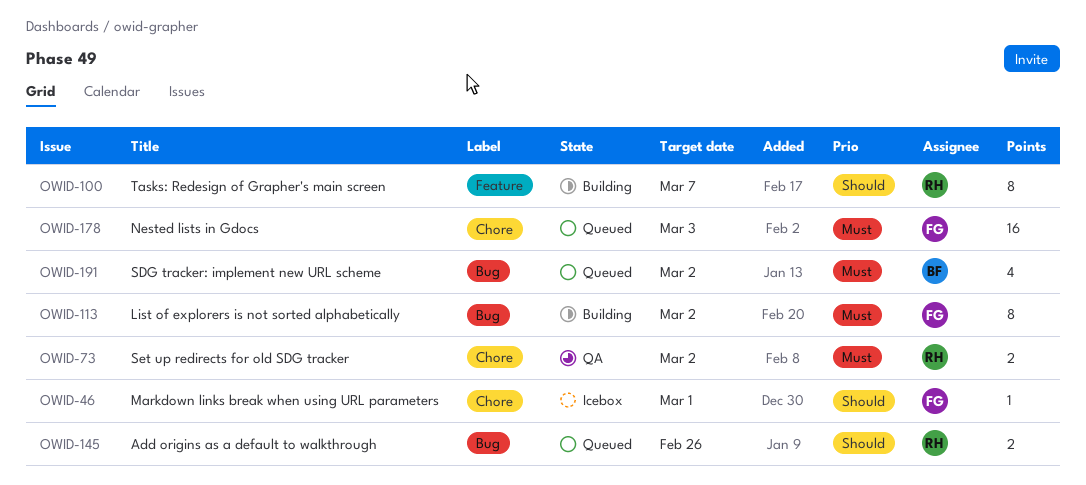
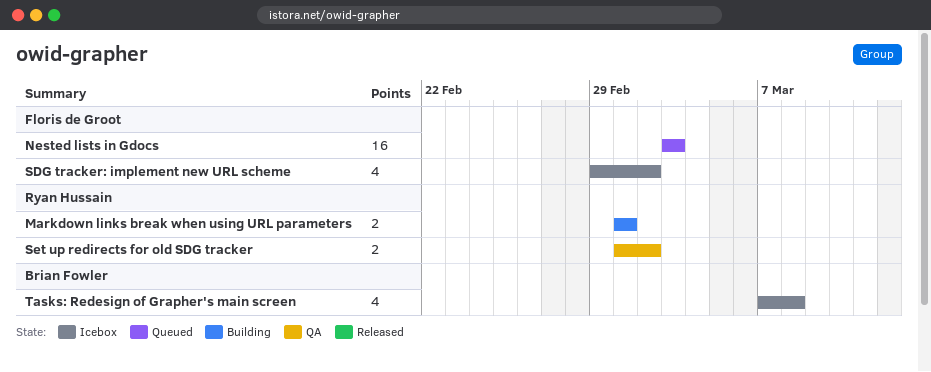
Add origins as a default to walkthrough: present -> none
List of explorers is not sorted alphabetically: present -> none
Markdown links break when using URL parameters, status: Icebox -> Building
Markdown links break when using URL parameters, owner: Floris de Groot -> Ryan Hussain
Markdown links break when using URL parameters, estimate: 1 -> 2
SDG tracker: implement new URL scheme, status: Queued -> Icebox
SDG tracker: implement new URL scheme, owner: Brian Fowler -> Floris de Groot
Tasks: Redesign of Grapher's main screen, status: Building -> Icebox
Tasks: Redesign of Grapher's main screen, owner: Ryan Hussain -> Brian Fowler
Tasks: Redesign of Grapher's main screen, estimate: 8 -> 4
Tasks: Redesign of Grapher's main screen, due: Mar 7 -> Mar 8

